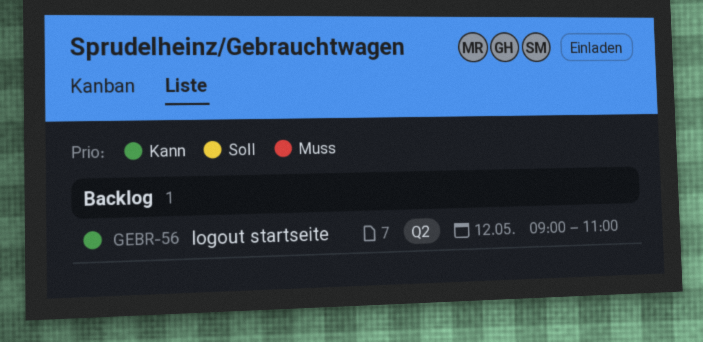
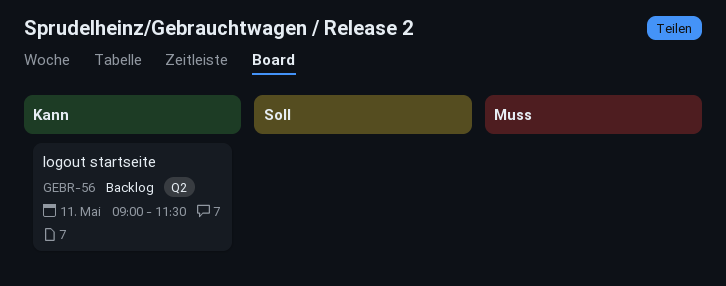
GEBR-56, day: May 12 -> May 11
GEBR-56, ends: 11:00 -> 11:30

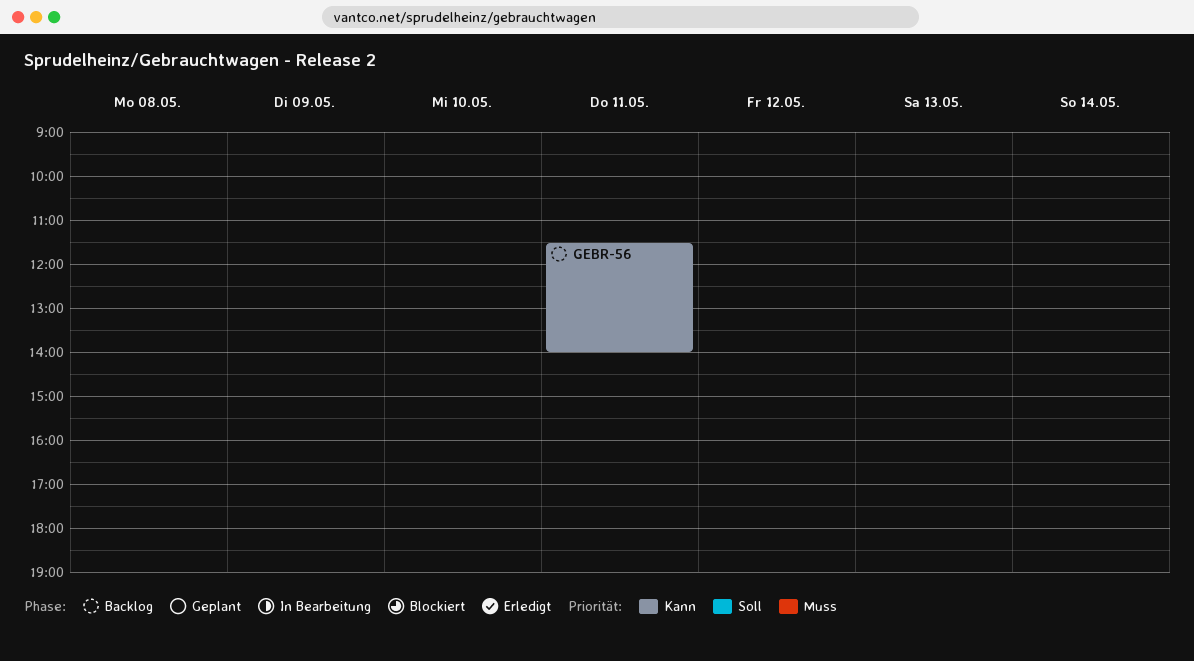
GEBR-56, begins: 09:00 -> 11:30
GEBR-56, ends: 11:30 -> 14:00

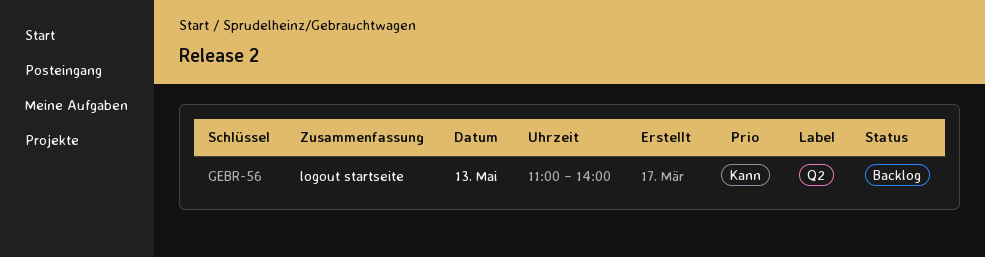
GEBR-56, day: May 11 -> May 13
GEBR-56, begins: 11:30 -> 11:00

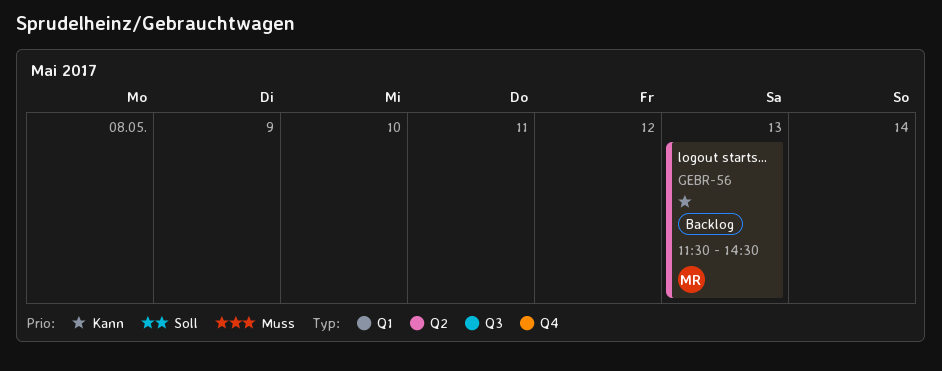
GEBR-56, begins: 11:00 -> 11:30
GEBR-56, ends: 14:00 -> 14:30

